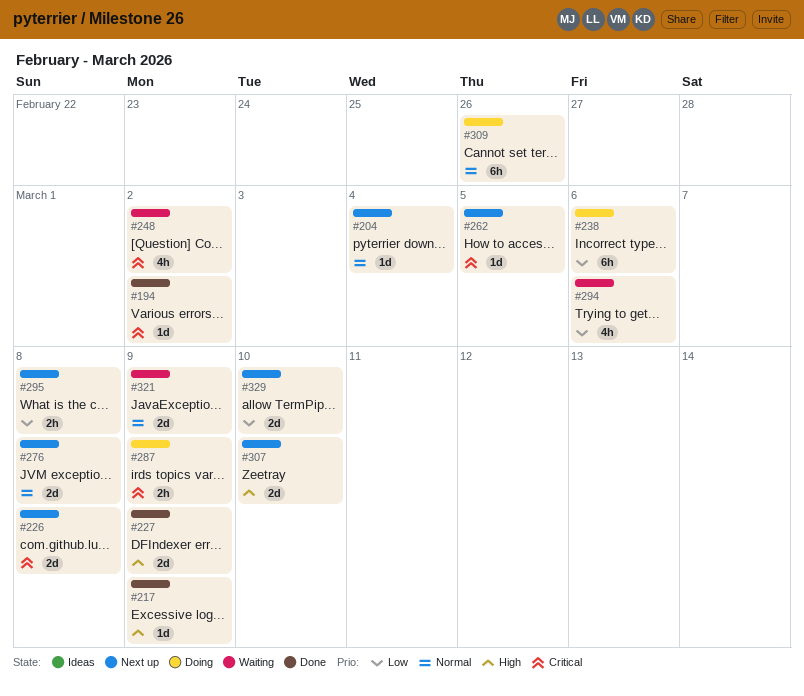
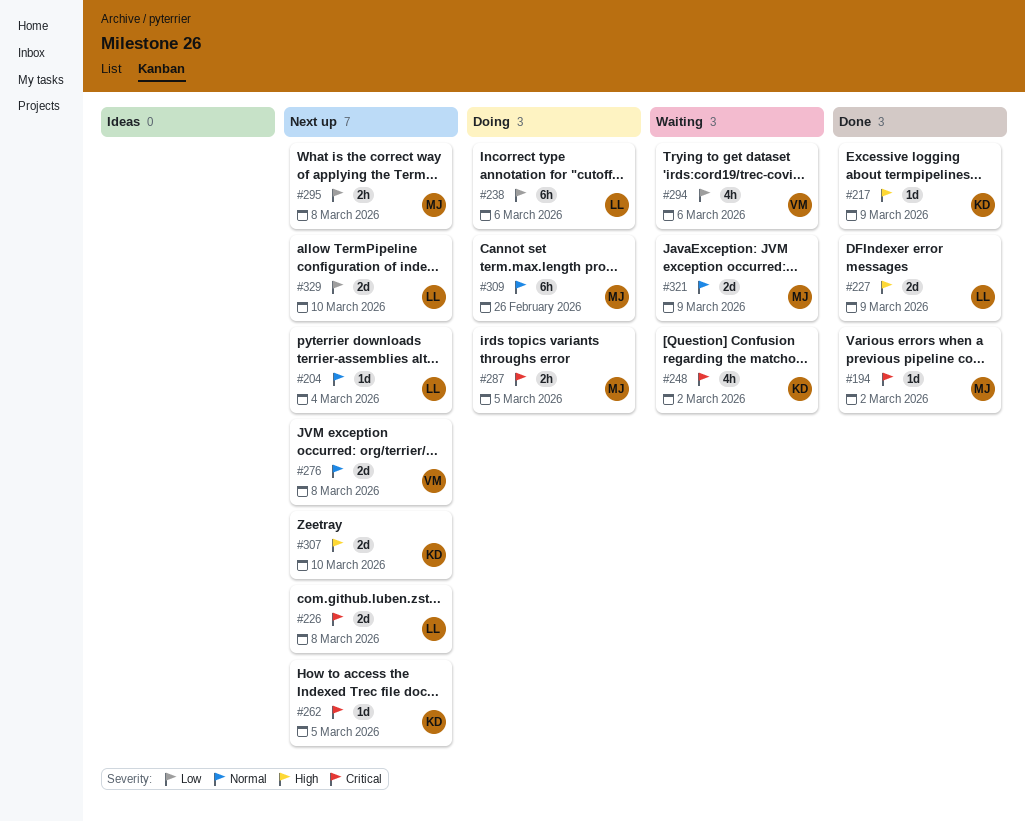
#287, due: Mar 9 -> Mar 5

